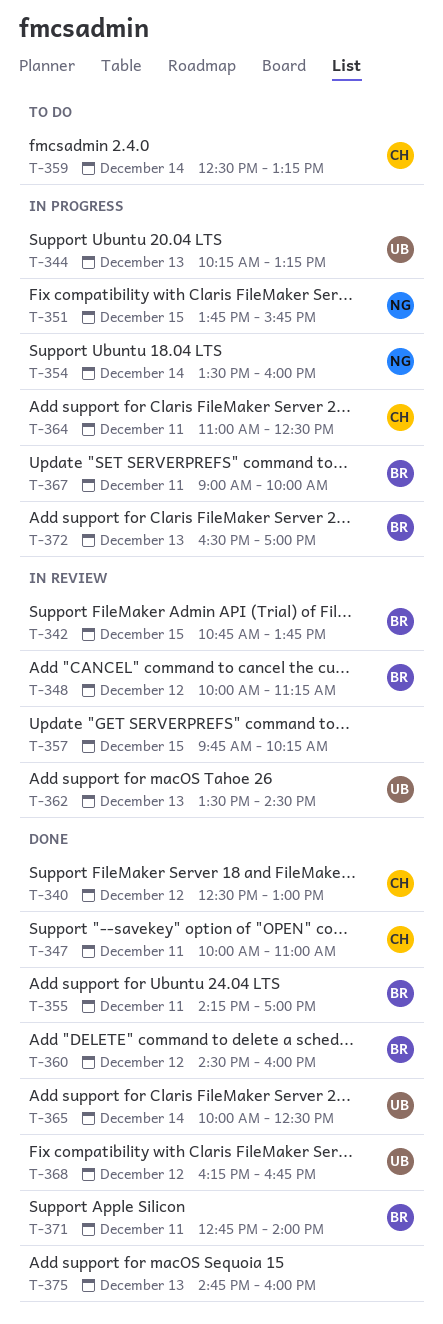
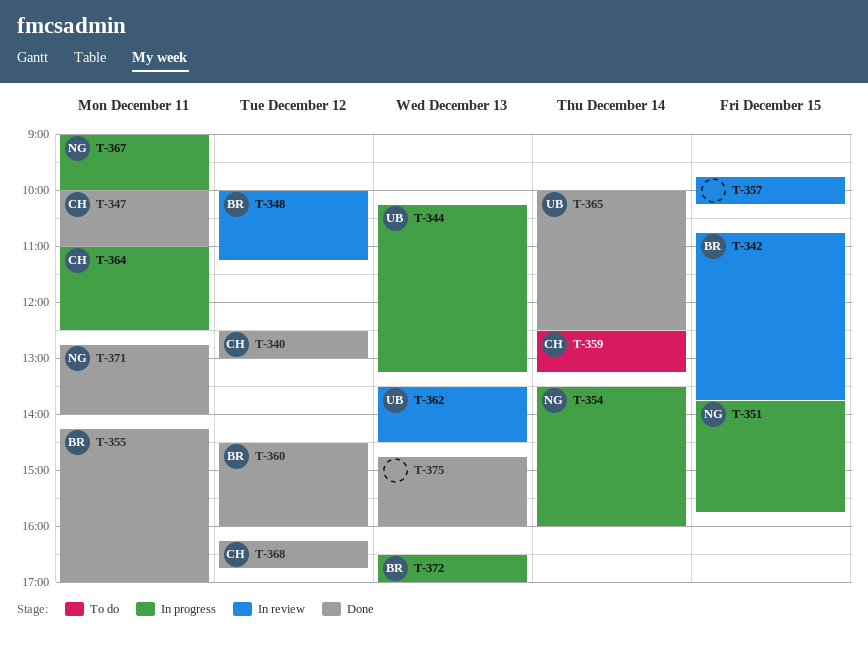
T-367, owner: BR -> NG
T-368, owner: UB -> CH
T-371, owner: BR -> NG

